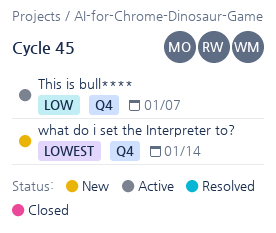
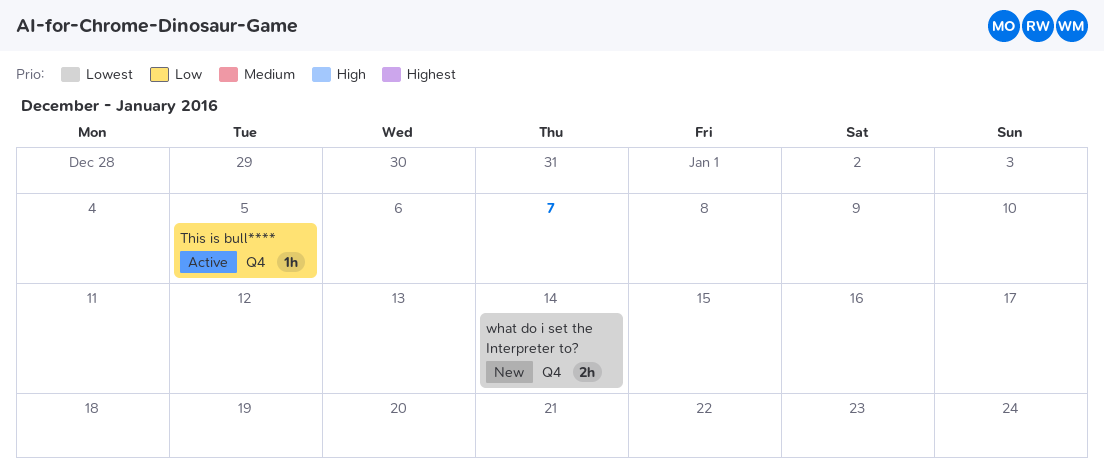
This is bull****, due: Jan 7 -> Jan 5

